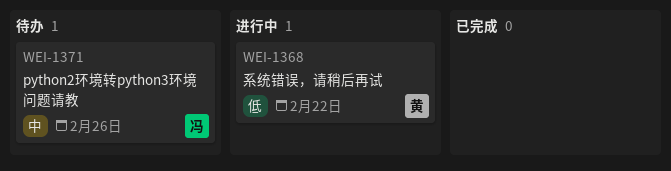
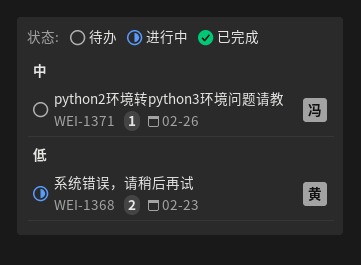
WEI-1368, due: Feb 22 -> Feb 23

